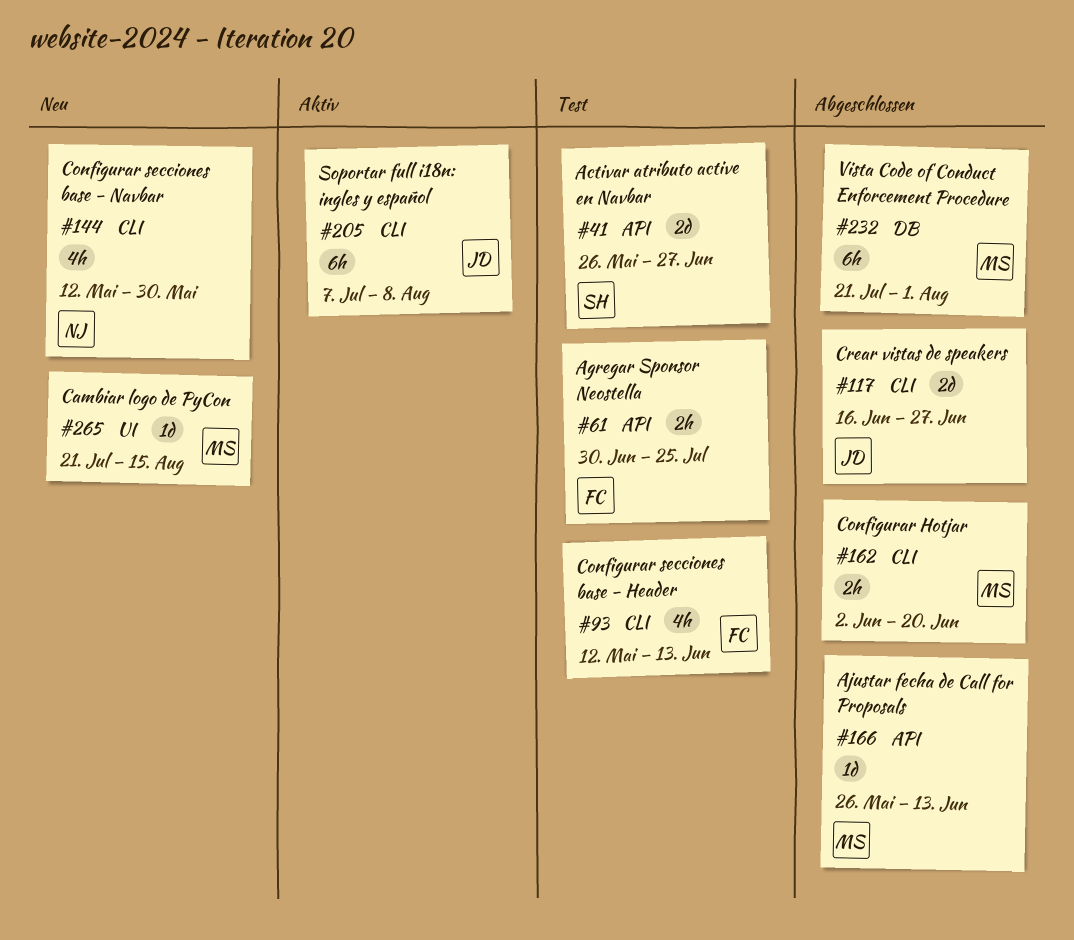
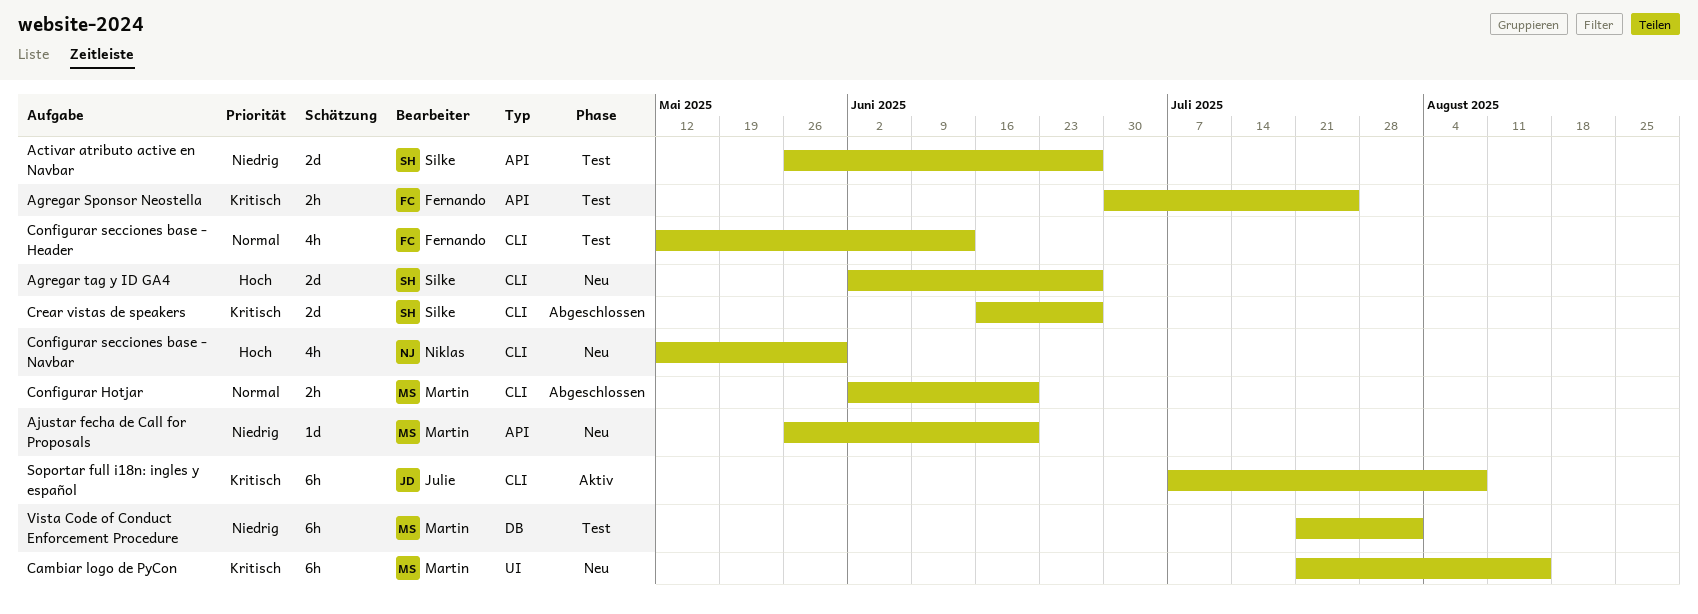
Agregar tag y ID GA4: none -> present
Ajustar fecha de Call for Proposals, status: Abgeschlossen -> Neu
Ajustar fecha de Call for Proposals, due: Jun 13 -> Jun 20
Cambiar logo de PyCon, estimate: 1d -> 6h
Crear vistas de speakers, owner: Julie -> Silke
Vista Code of Conduct Enforcement Procedure, status: Abgeschlossen -> Test

